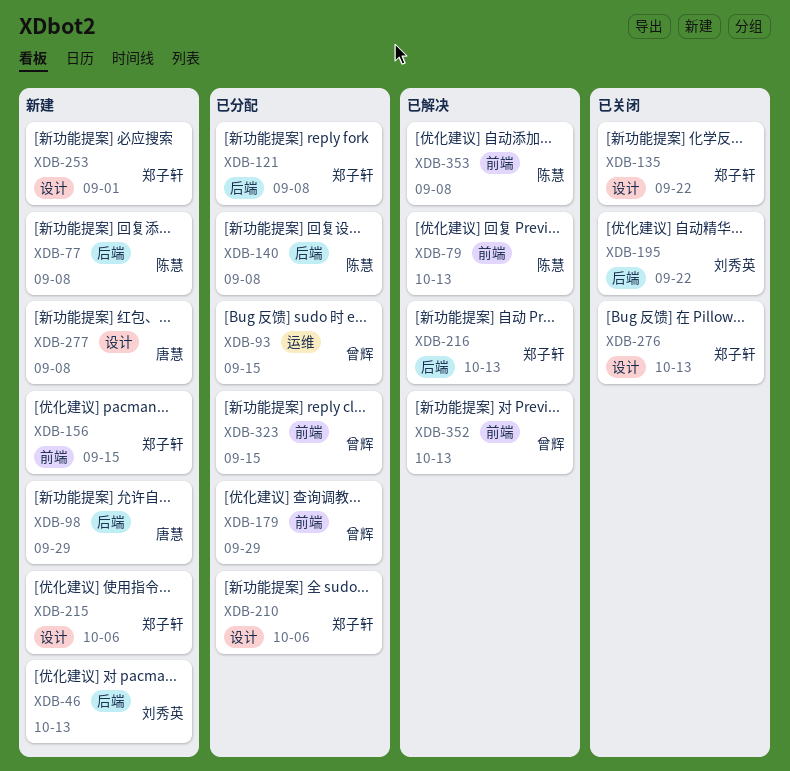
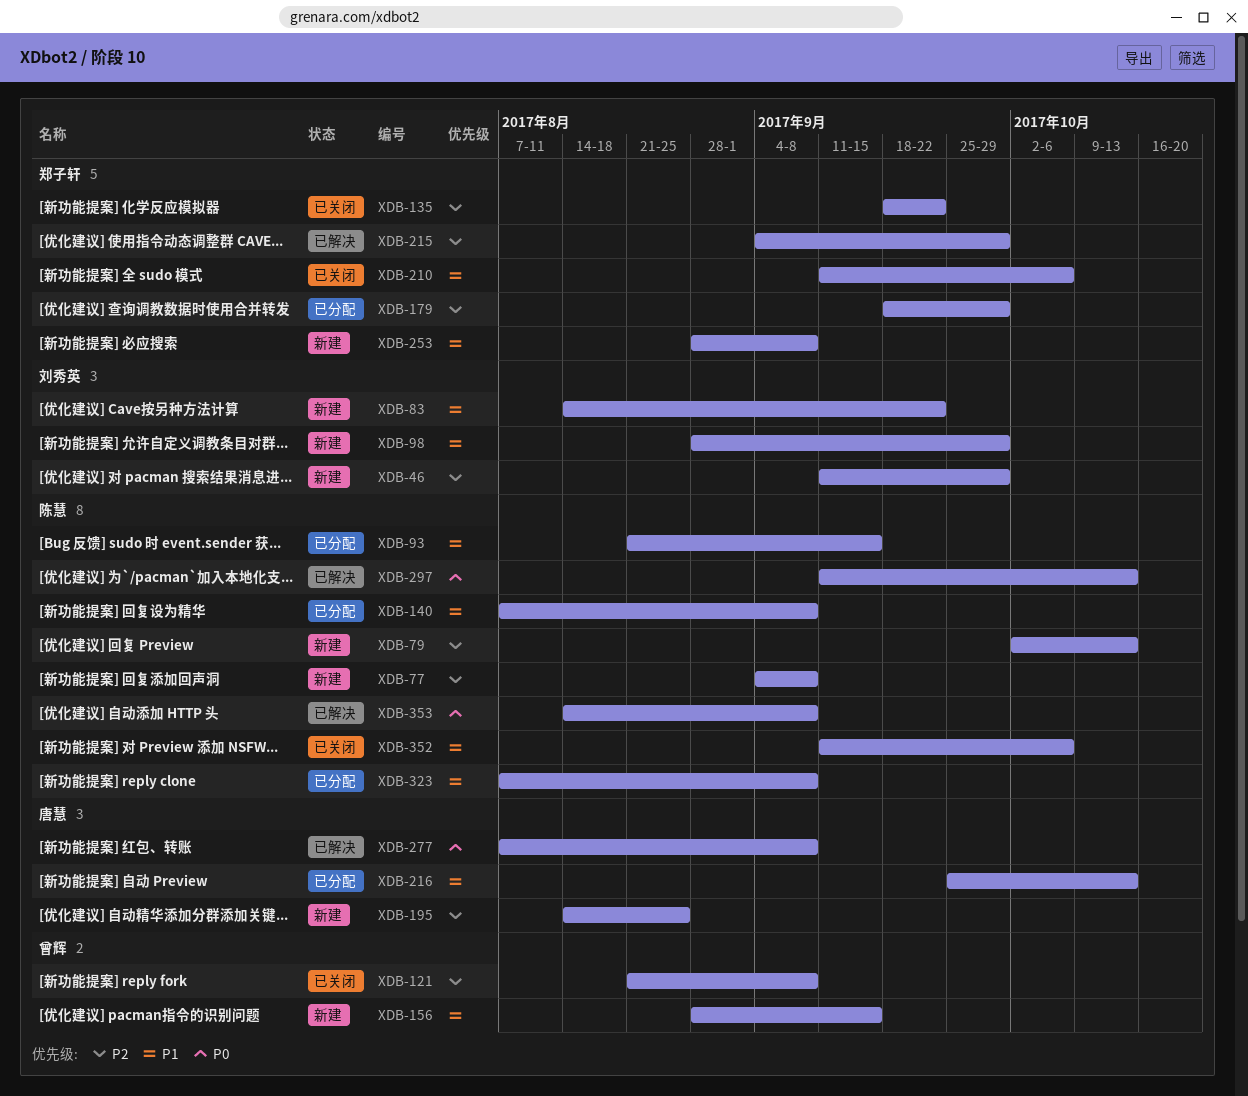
XDB-46, due: Oct 13 -> Sep 29
XDB-79, status: 已解决 -> 新建
XDB-83: none -> present
XDB-93, owner: 曾辉 -> 陈慧
XDB-98, owner: 唐慧 -> 刘秀英
XDB-121, status: 已分配 -> 已关闭
XDB-121, owner: 郑子轩 -> 曾辉
XDB-156, owner: 郑子轩 -> 曾辉
XDB-179, owner: 曾辉 -> 郑子轩
XDB-195, status: 已关闭 -> 新建
XDB-195, owner: 刘秀英 -> 唐慧
XDB-195, due: Sep 22 -> Aug 25
XDB-210, status: 已分配 -> 已关闭
XDB-215, status: 新建 -> 已解决
XDB-215, due: Oct 6 -> Sep 29
XDB-216, status: 已解决 -> 已分配
XDB-216, owner: 郑子轩 -> 唐慧
XDB-253, due: Sep 1 -> Sep 8
XDB-276: present -> none
XDB-277, status: 新建 -> 已解决
XDB-297: none -> present
XDB-323, owner: 曾辉 -> 陈慧
XDB-323, due: Sep 15 -> Sep 8
XDB-352, status: 已解决 -> 已关闭
XDB-352, owner: 曾辉 -> 陈慧
XDB-352, due: Oct 13 -> Oct 6

